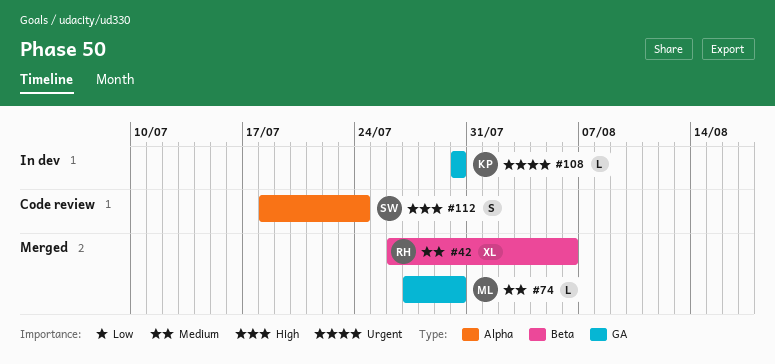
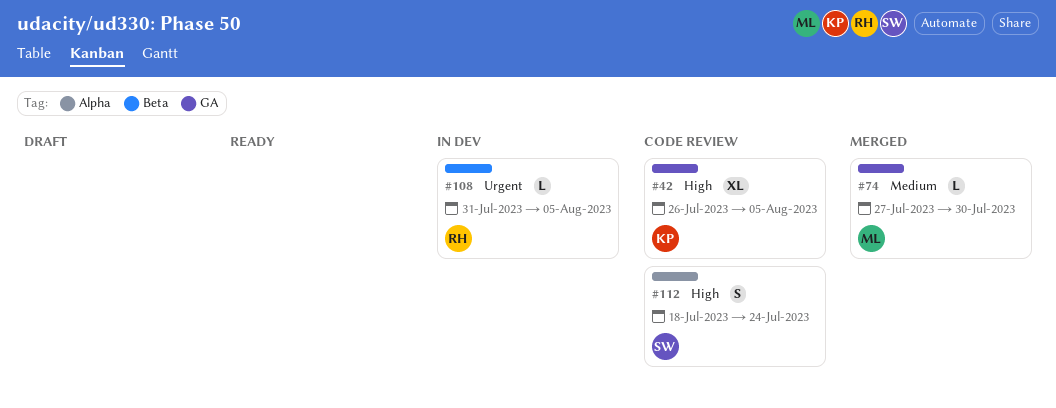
#42, status: Merged -> Code review
#42, owner: RH -> KP
#42, priority: Medium -> High
#42, label: Beta -> GA
#42, due: Aug 6 -> Aug 5
#108, owner: KP -> RH
#108, label: GA -> Beta
#108, start: Jul 30 -> Jul 31
#108, due: Jul 30 -> Aug 5

